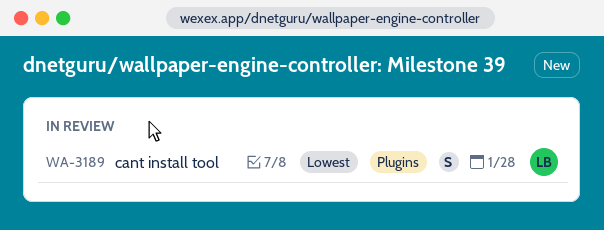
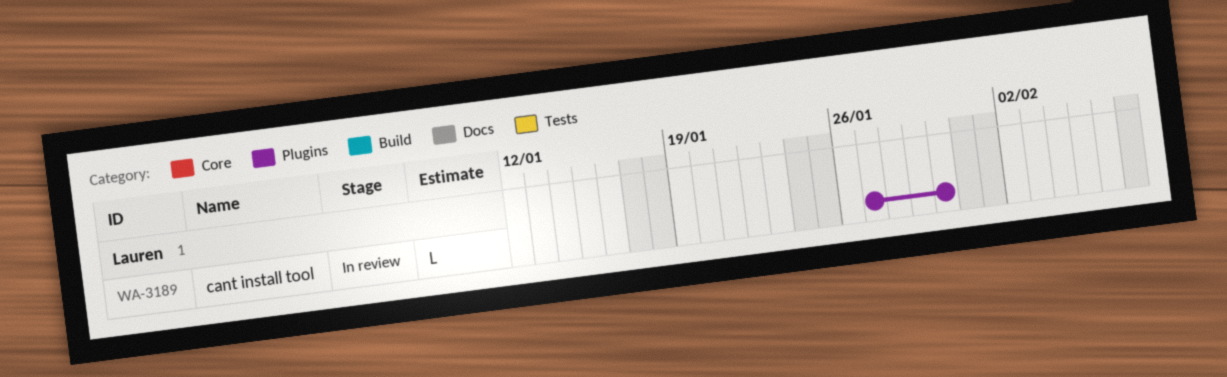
WA-3189, estimate: S -> L
WA-3189, due: Jan 28 -> Jan 30

